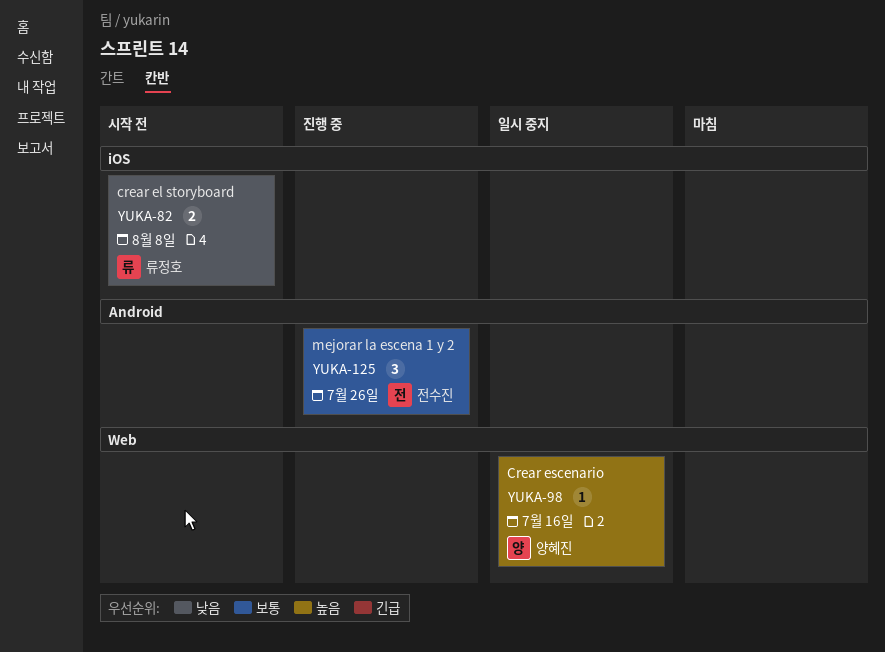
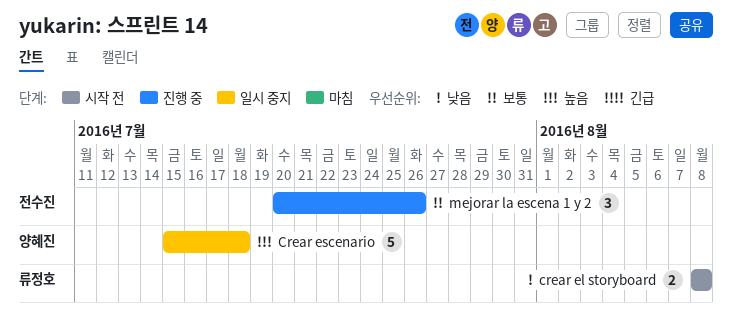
Crear escenario, estimate: 1 -> 5
Crear escenario, due: Jul 16 -> Jul 18

